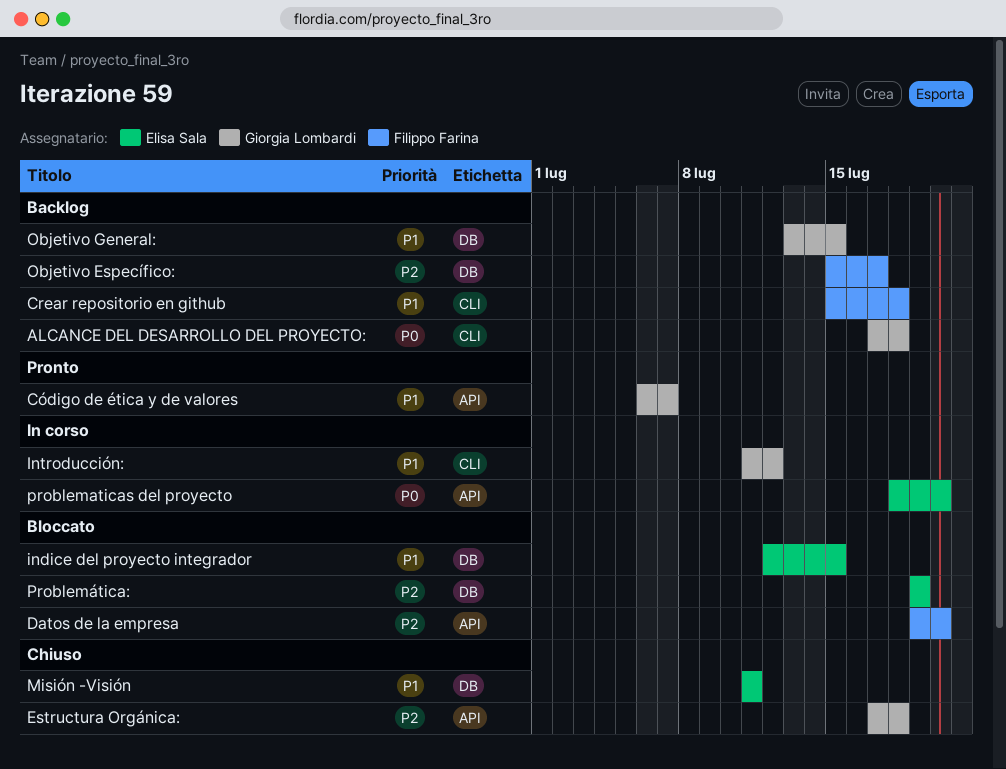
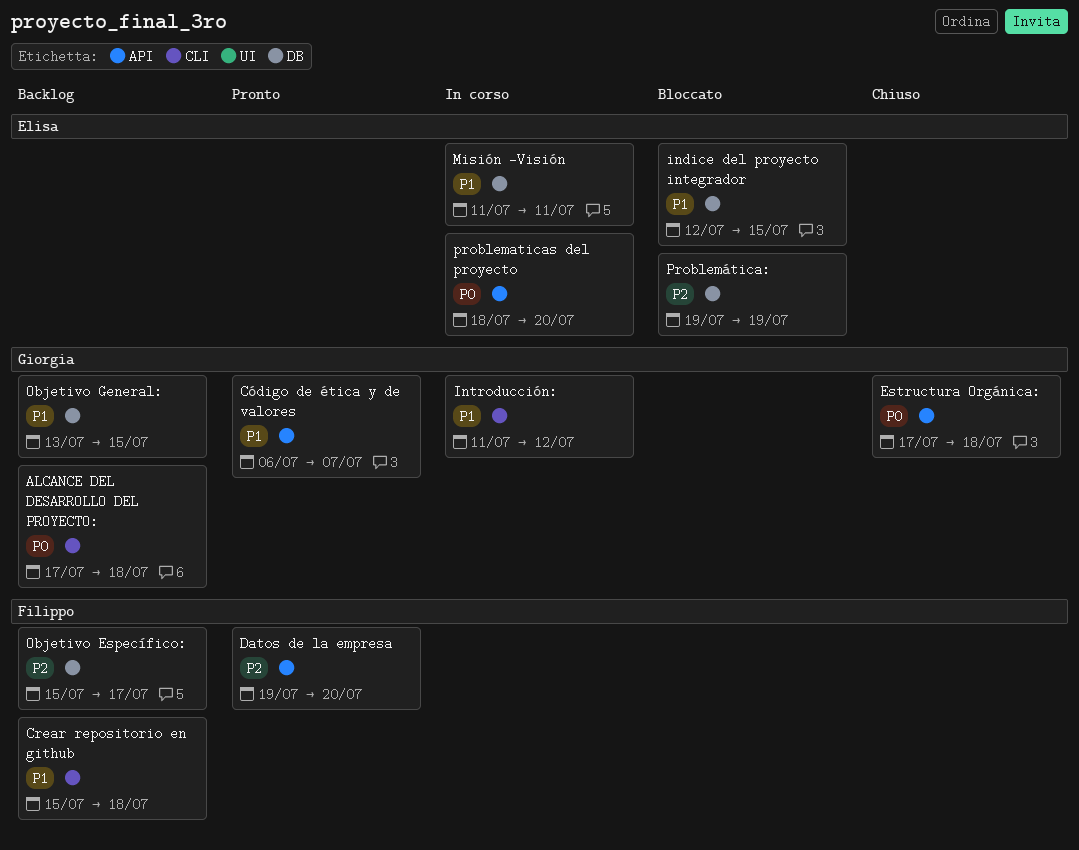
Datos de la empresa, status: Bloccato -> Pronto
Estructura Orgánica:, priority: P2 -> P0
Misión -Visión, status: Chiuso -> In corso

